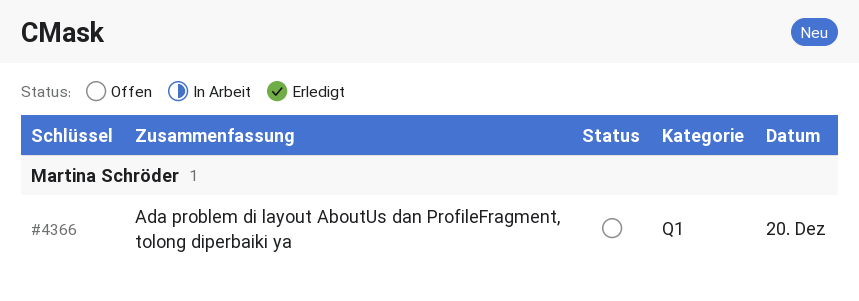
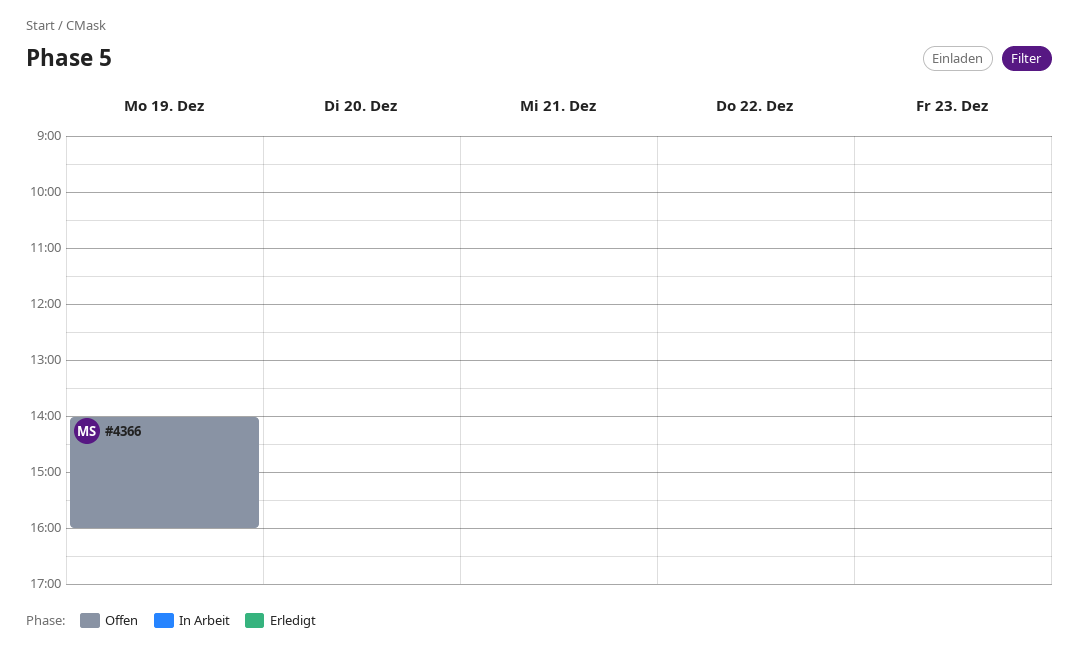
#4366, day: Dec 20 -> Dec 19

